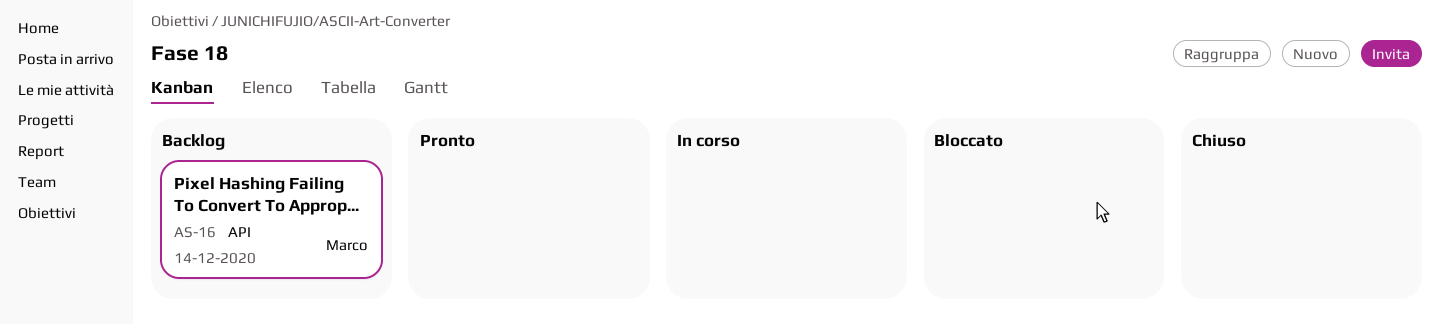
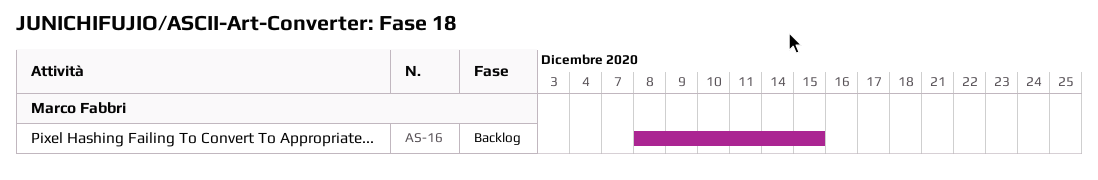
AS-16, due: Dec 14 -> Dec 15

